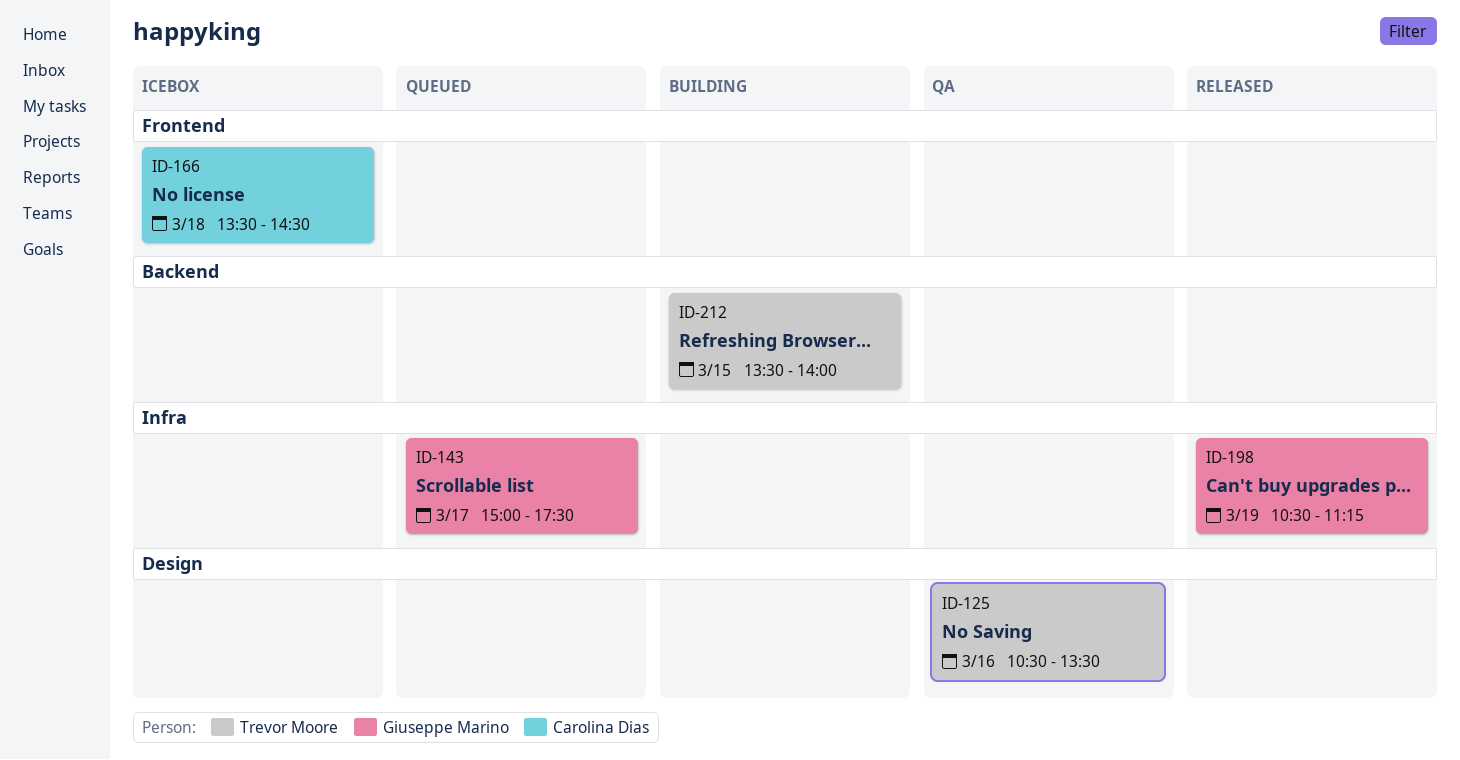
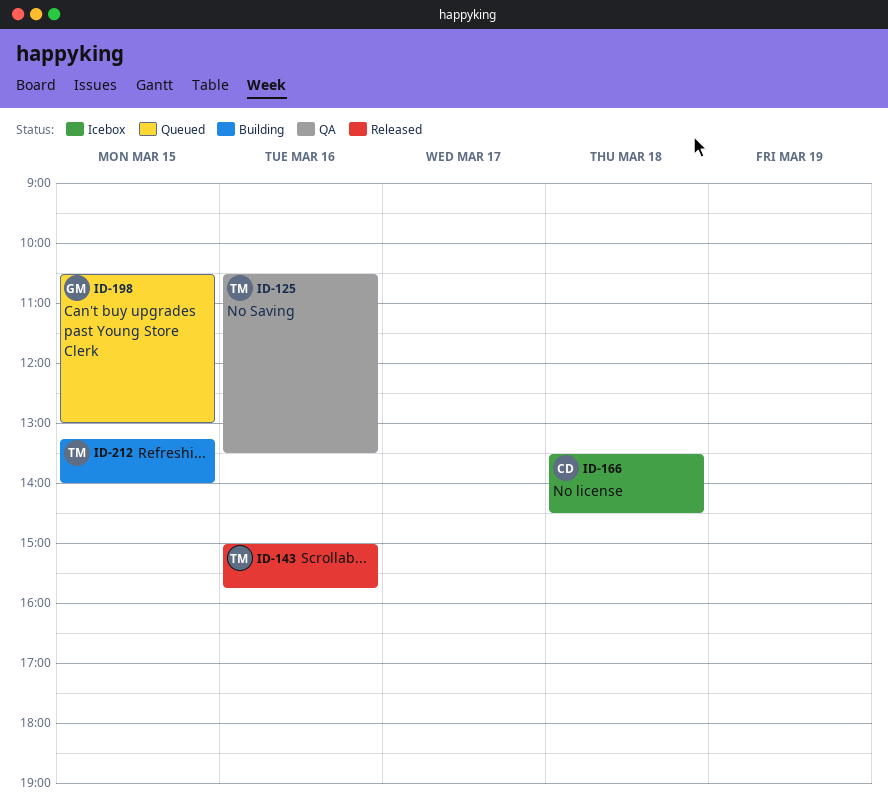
ID-143, status: Queued -> Released
ID-143, owner: Giuseppe Marino -> Trevor Moore
ID-143, day: Mar 17 -> Mar 16
ID-143, ends: 17:30 -> 15:45
ID-198, status: Released -> Queued
ID-198, day: Mar 19 -> Mar 15
ID-198, ends: 11:15 -> 13:00
ID-212, begins: 13:30 -> 13:15

